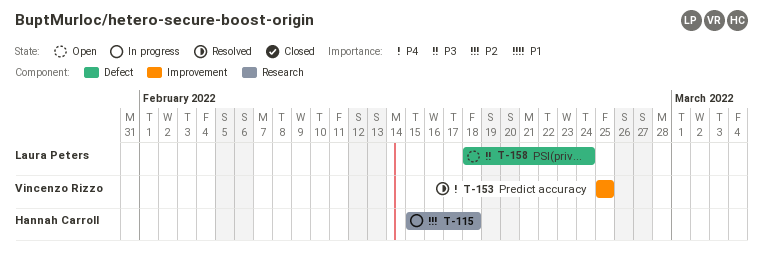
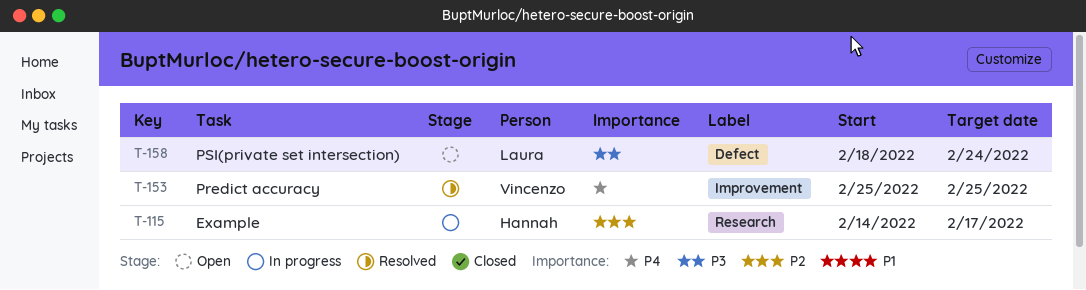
T-115, start: Feb 15 -> Feb 14
T-115, due: Feb 18 -> Feb 17

